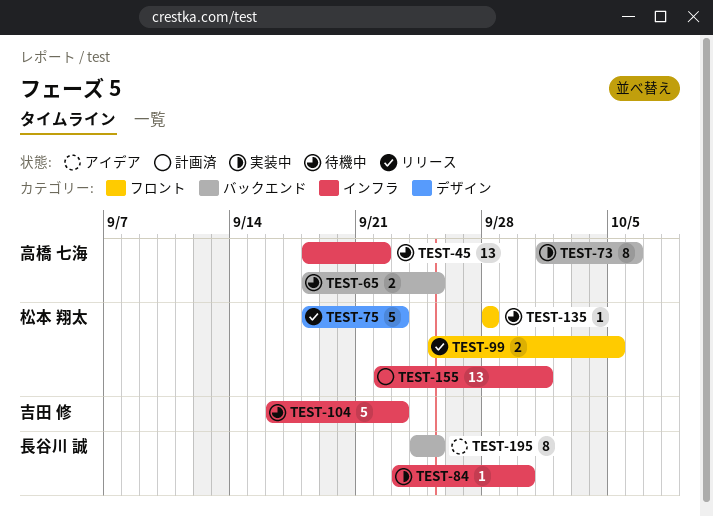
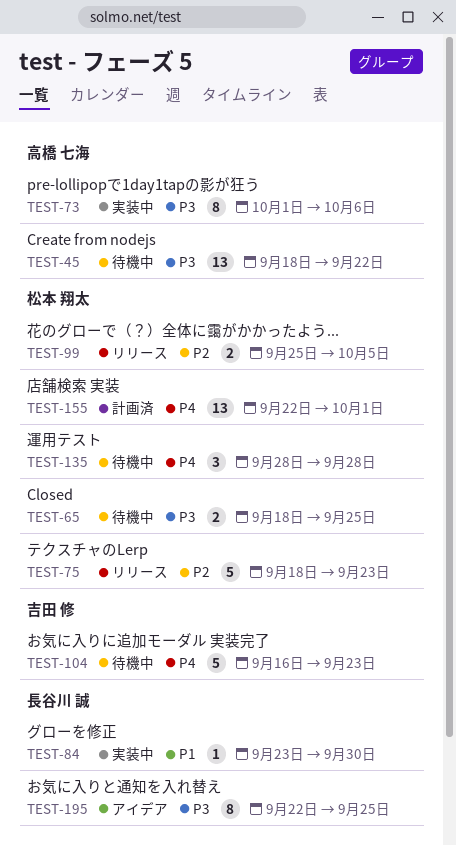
TEST-65, owner: 高橋 七海 -> 松本 翔太
TEST-135, estimate: 1 -> 3
TEST-195, start: Sep 24 -> Sep 22

